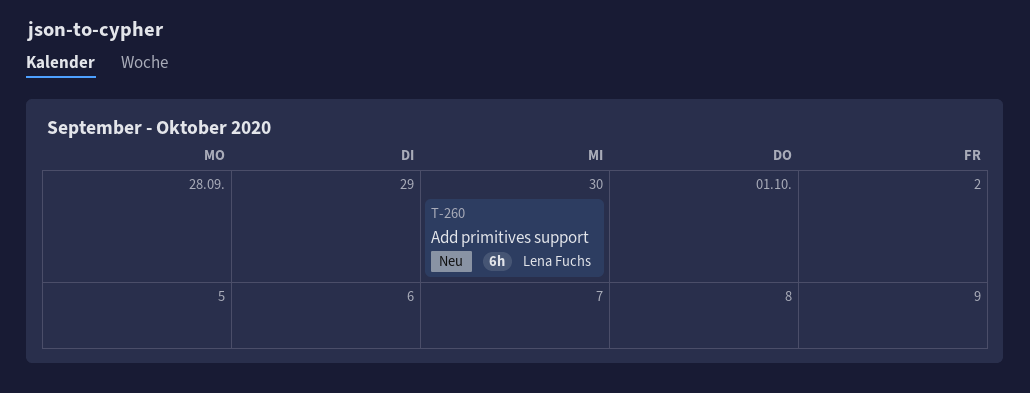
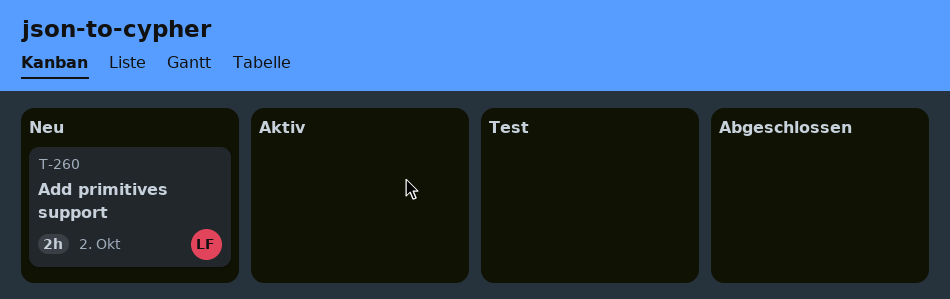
T-260, estimate: 6h -> 2h
T-260, due: Sep 30 -> Oct 2

